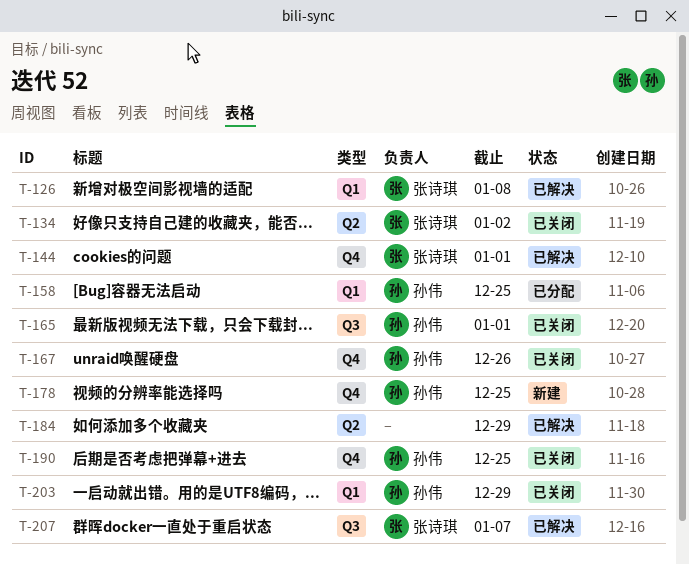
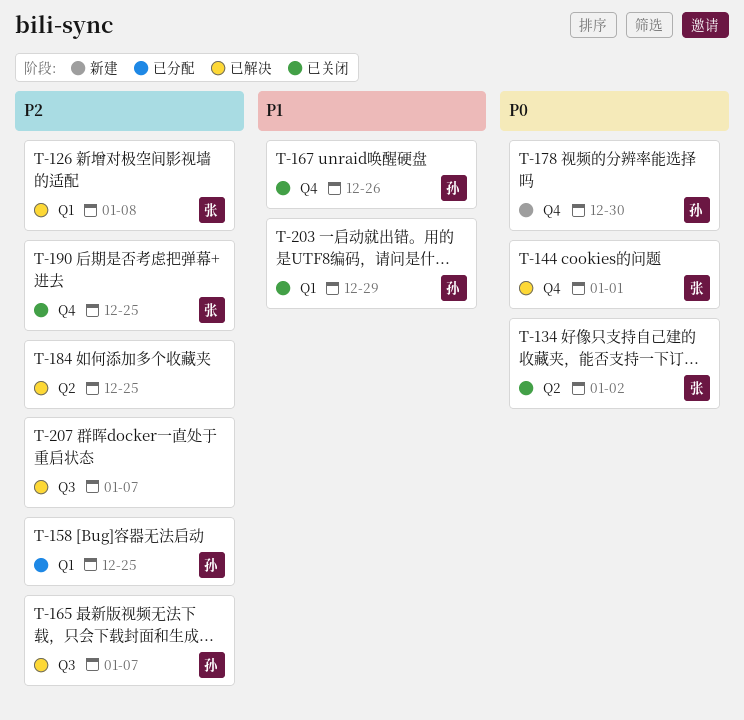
T-165, status: 已关闭 -> 已解决
T-165, due: Jan 1 -> Jan 7
T-178, due: Dec 25 -> Dec 30
T-184, due: Dec 29 -> Dec 25
T-190, owner: 孙伟 -> 张诗琪
T-207, owner: 张诗琪 -> none

